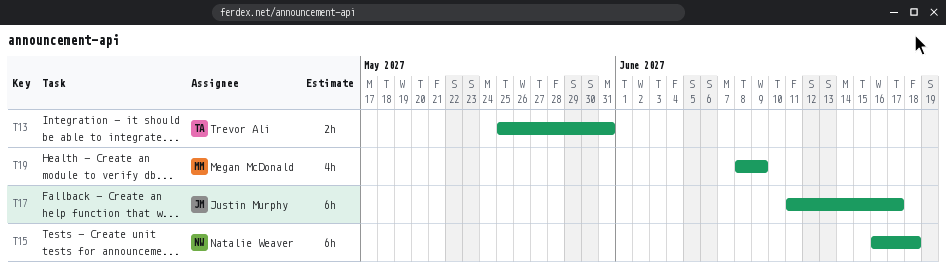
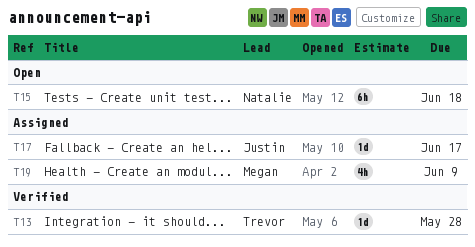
T13, estimate: 2h -> 1d
T13, due: May 31 -> May 28
T17, estimate: 6h -> 1d

